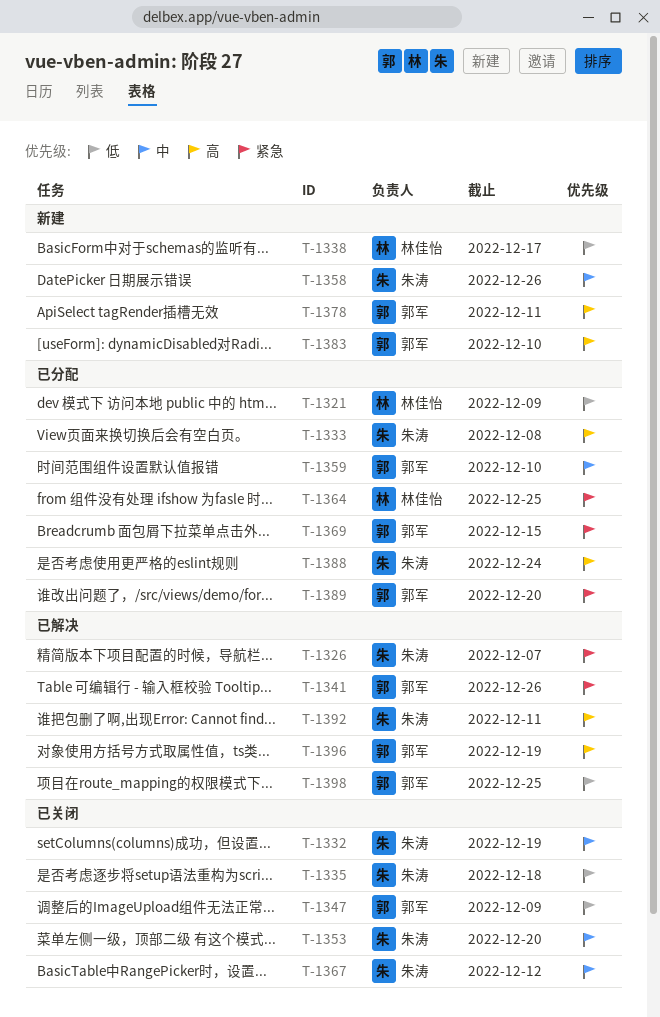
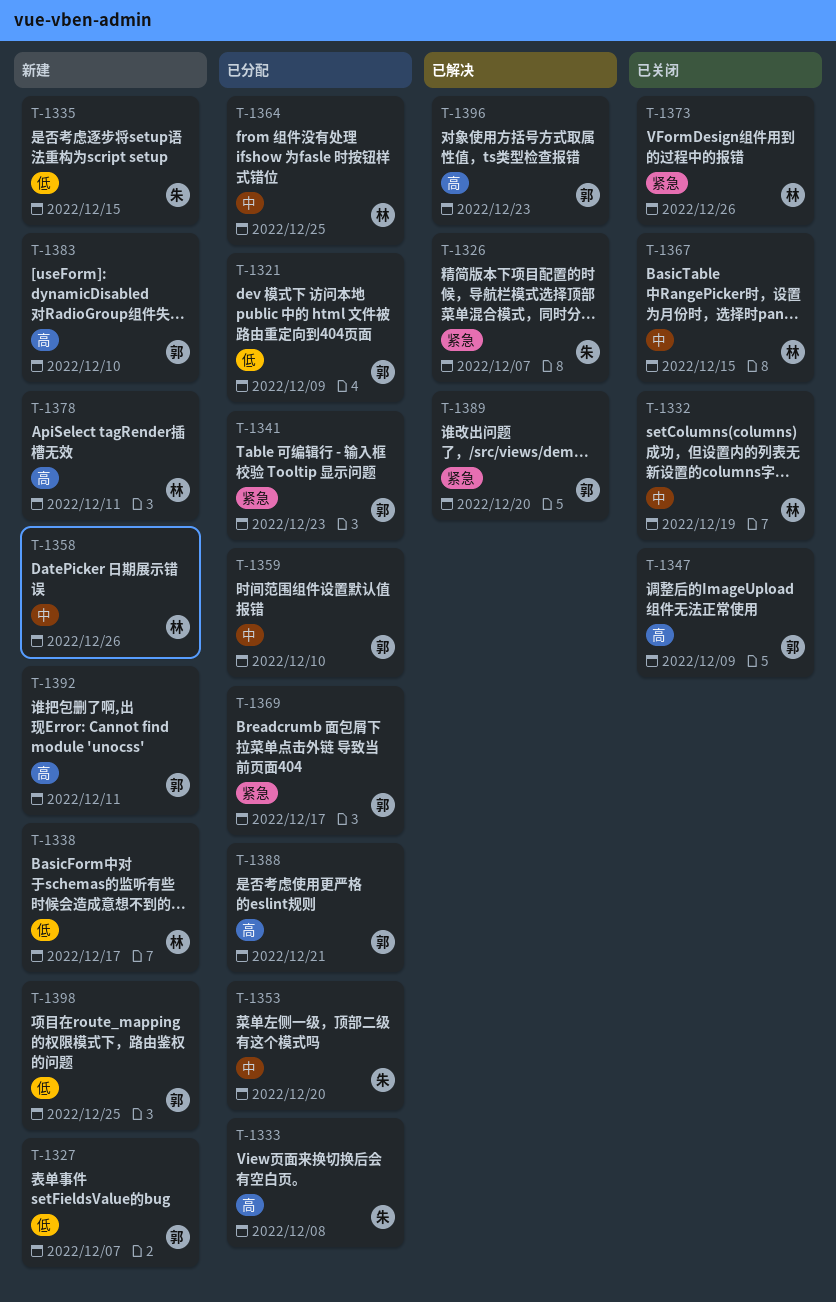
T-1321, owner: 林佳怡 -> 郭军
T-1327: none -> present
T-1332, owner: 朱涛 -> 林佳怡
T-1335, status: 已关闭 -> 新建
T-1335, due: Dec 18 -> Dec 15
T-1341, status: 已解决 -> 已分配
T-1341, due: Dec 26 -> Dec 23
T-1347, priority: 低 -> 高
T-1353, status: 已关闭 -> 已分配
T-1358, owner: 朱涛 -> 林佳怡
T-1364, priority: 紧急 -> 中
T-1367, owner: 朱涛 -> 林佳怡
T-1367, due: Dec 12 -> Dec 15
T-1369, due: Dec 15 -> Dec 17
T-1373: none -> present
T-1378, owner: 郭军 -> 林佳怡
T-1388, owner: 朱涛 -> 郭军
T-1388, due: Dec 24 -> Dec 21
T-1389, status: 已分配 -> 已解决
T-1392, status: 已解决 -> 新建
T-1392, owner: 朱涛 -> 郭军
T-1396, due: Dec 19 -> Dec 23
T-1398, status: 已解决 -> 新建

